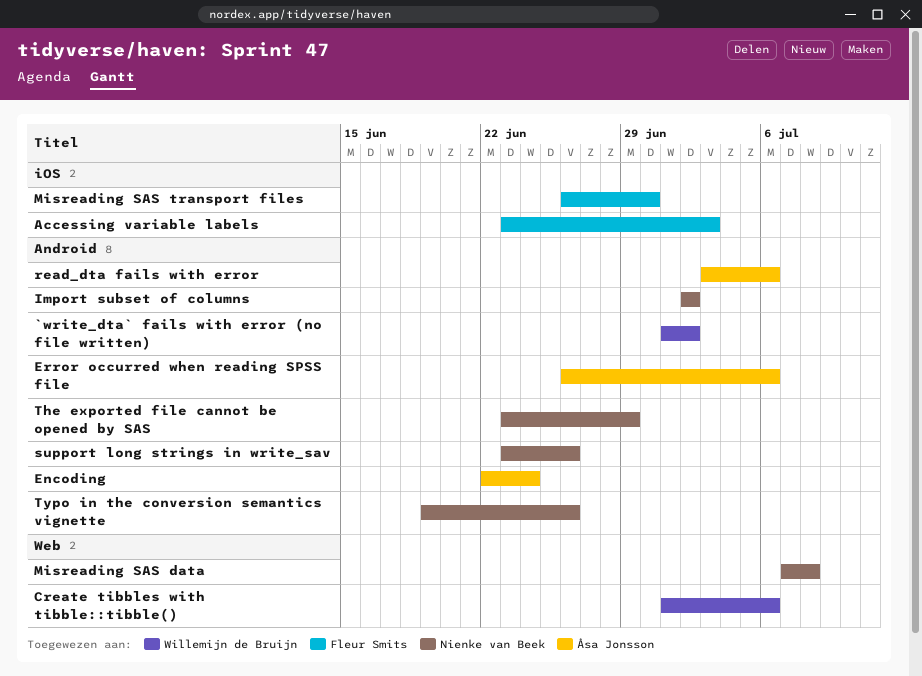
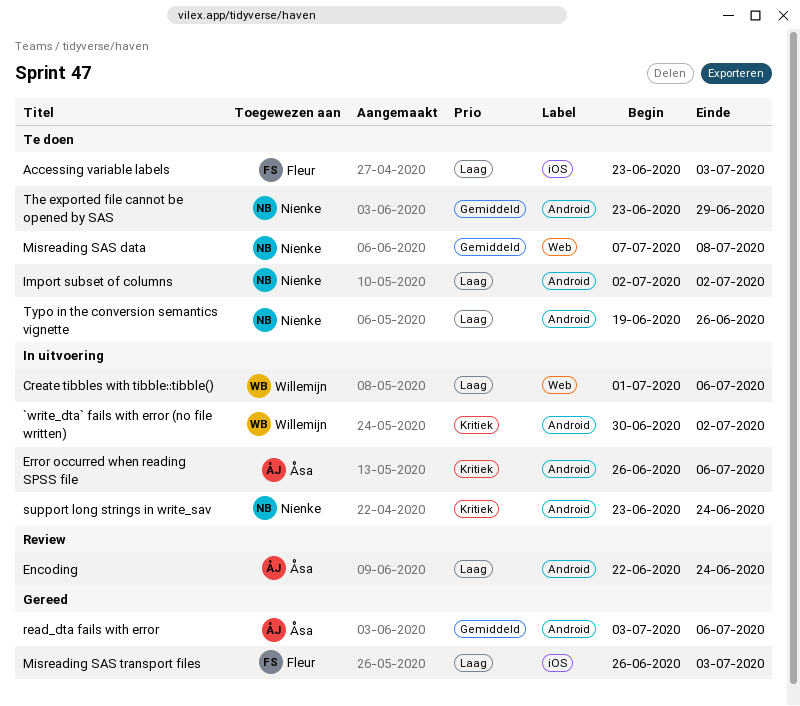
`write_dta` fails with error (no file written), start: Jul 1 -> Jun 30
Misreading SAS transport files, due: Jun 30 -> Jul 3
support long strings in write_sav, due: Jun 26 -> Jun 24

